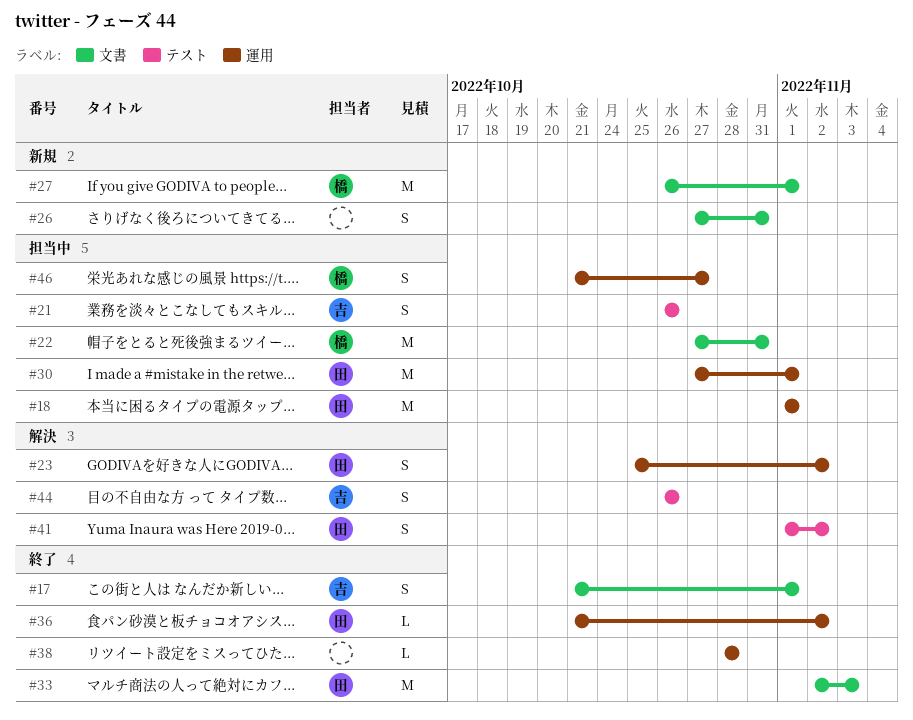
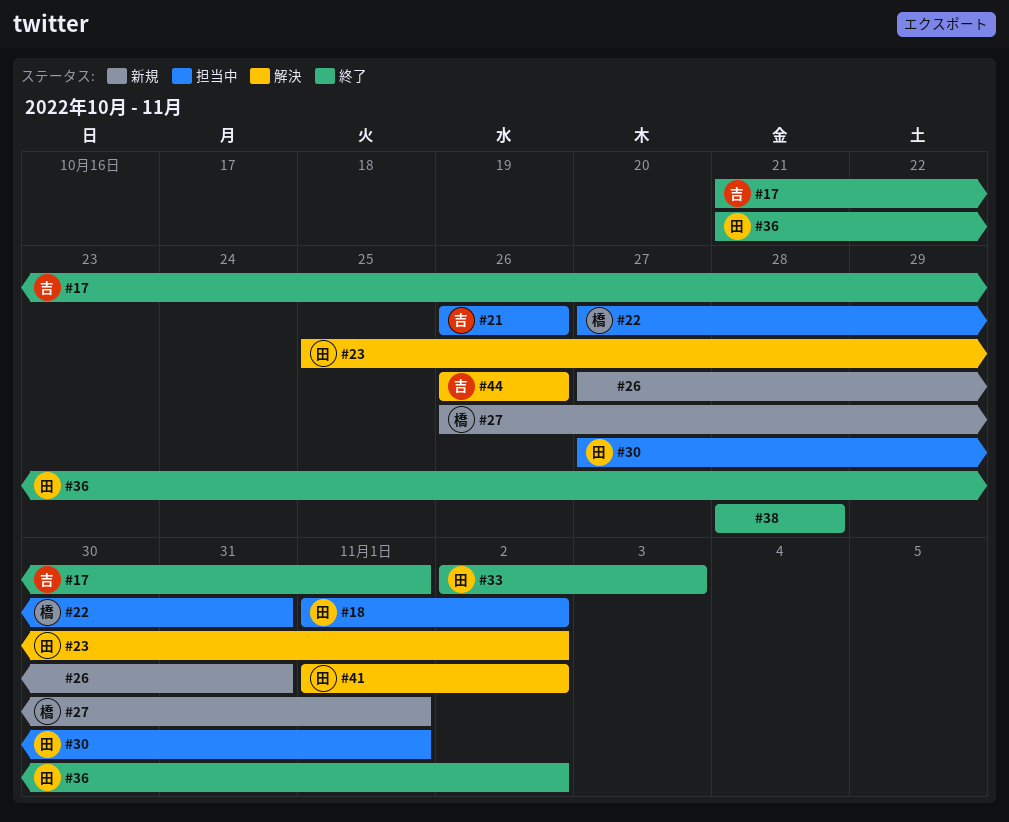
#18, due: Nov 1 -> Nov 2
#46: present -> none

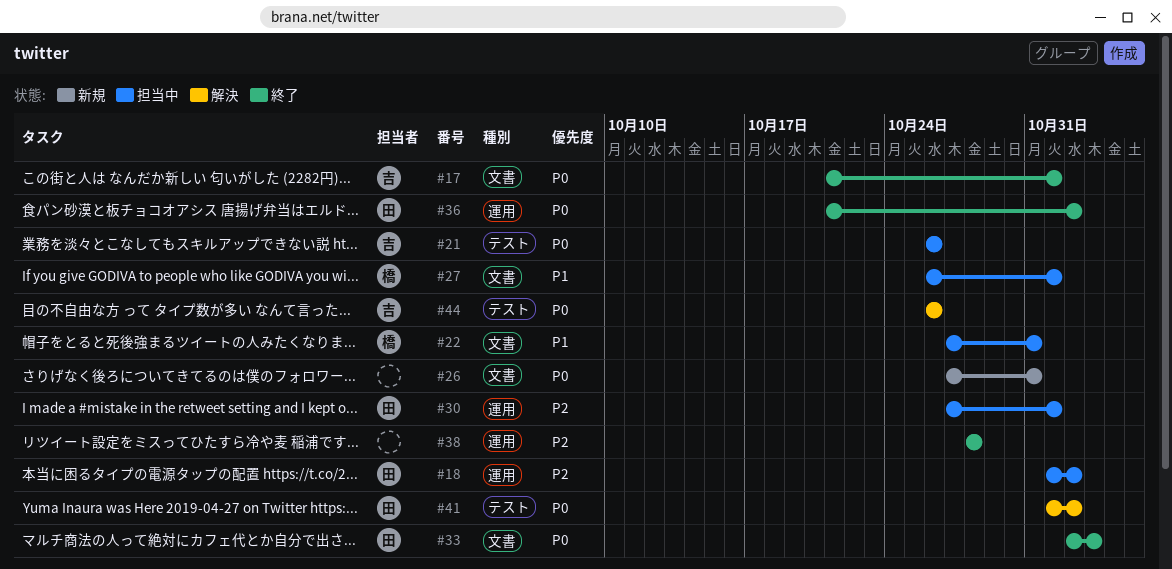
#23: present -> none
#27, status: 新規 -> 担当中

